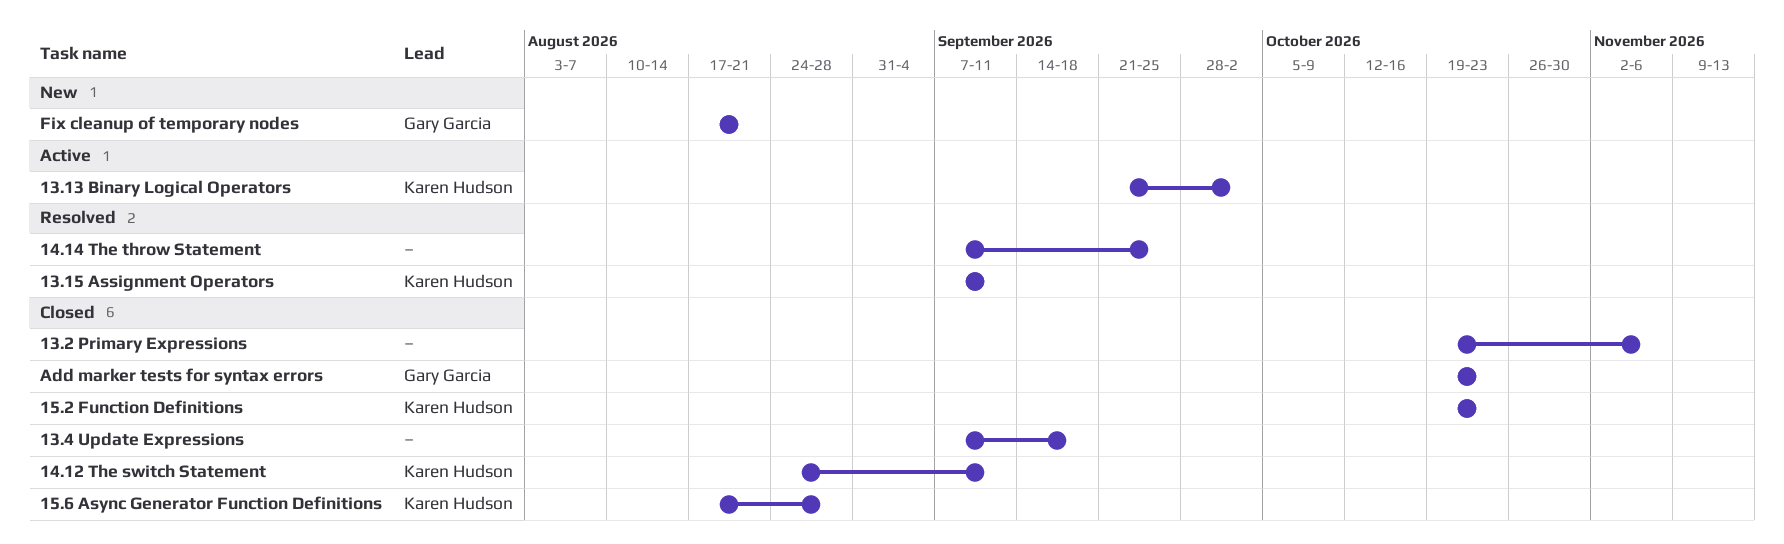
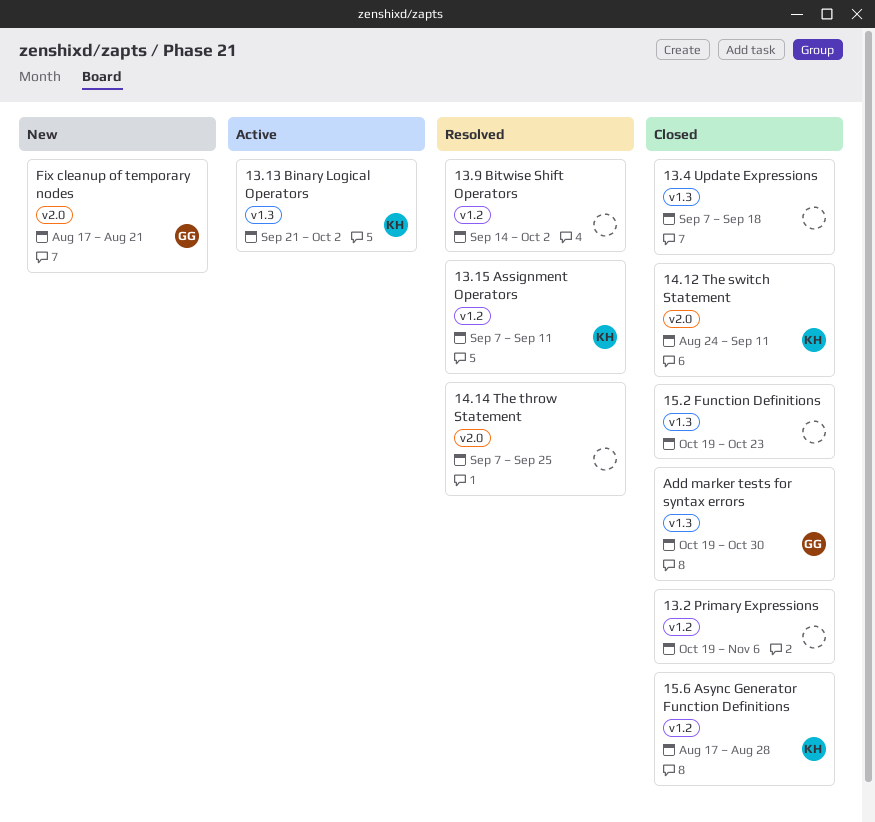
13.9 Bitwise Shift Operators: none -> present
15.2 Function Definitions, owner: Karen Hudson -> none
Add marker tests for syntax errors, due: Oct 23 -> Oct 30

